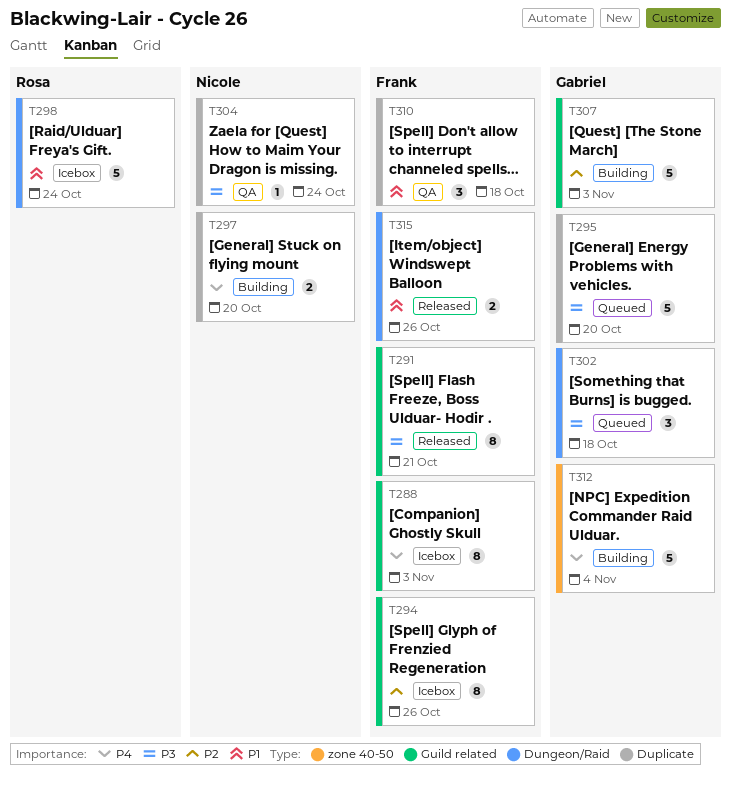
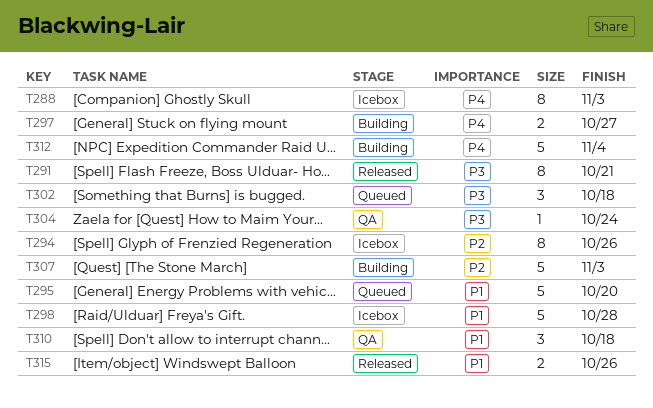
T295, priority: P3 -> P1
T297, due: Oct 20 -> Oct 27
T298, due: Oct 24 -> Oct 28

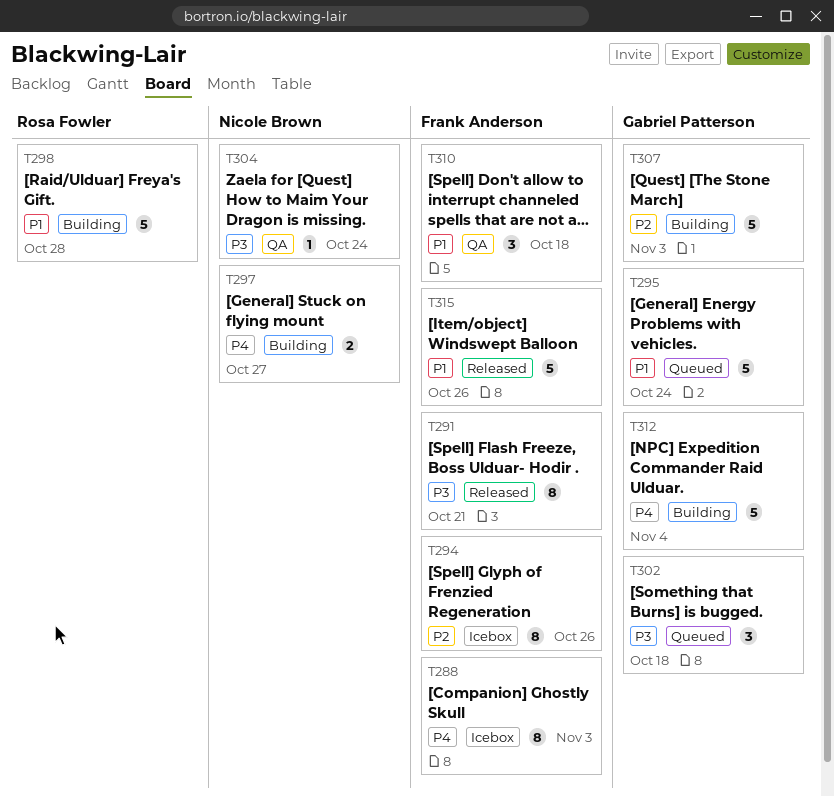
T295, due: Oct 20 -> Oct 24
T298, status: Icebox -> Building
T315, estimate: 2 -> 5

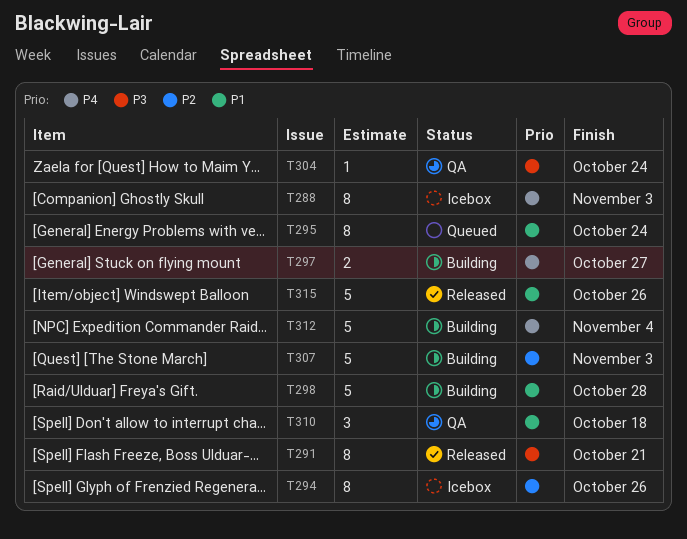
T295, estimate: 5 -> 8
T302: present -> none

